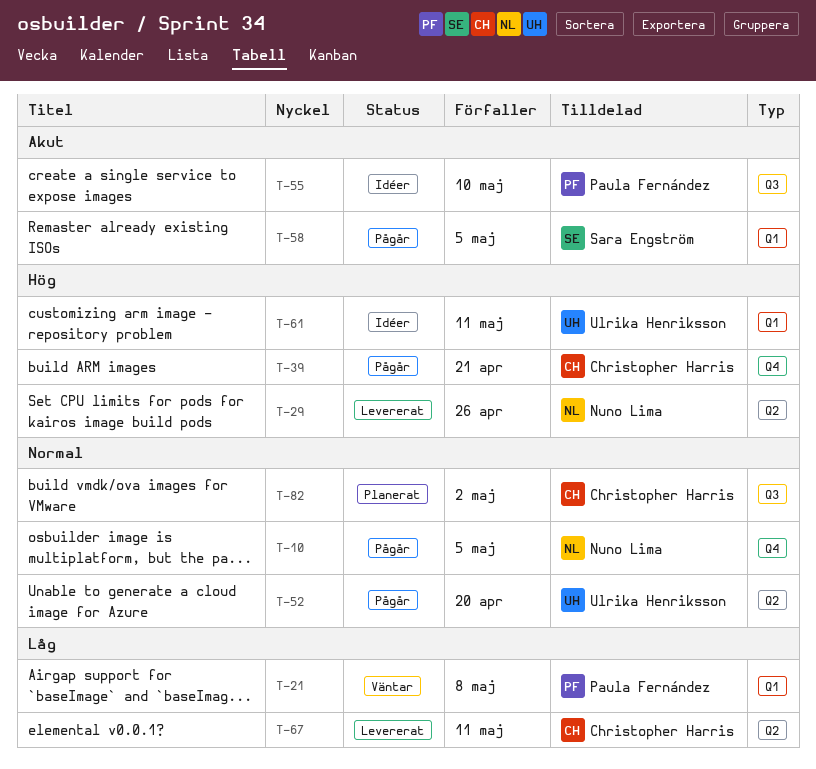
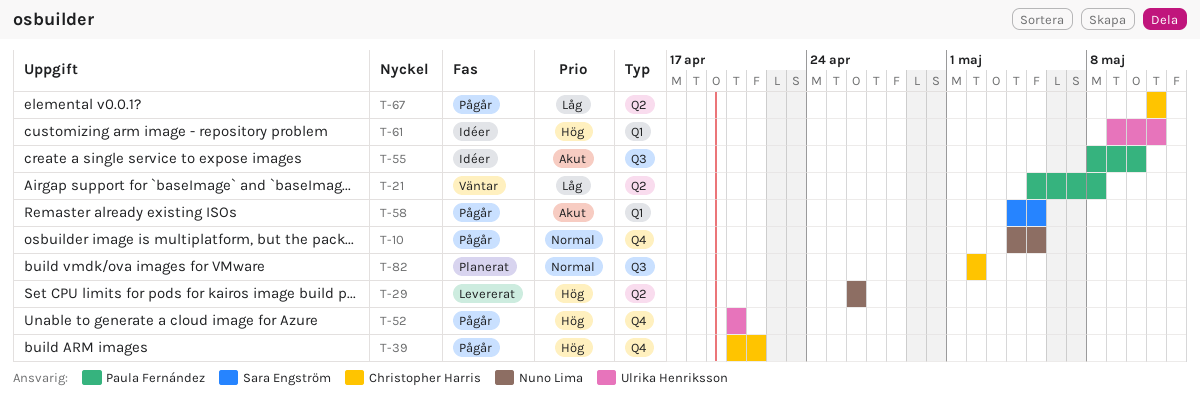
T-21, label: Q1 -> Q2
T-52, priority: Normal -> Hög
T-52, label: Q2 -> Q4
T-67, status: Levererat -> Pågår

